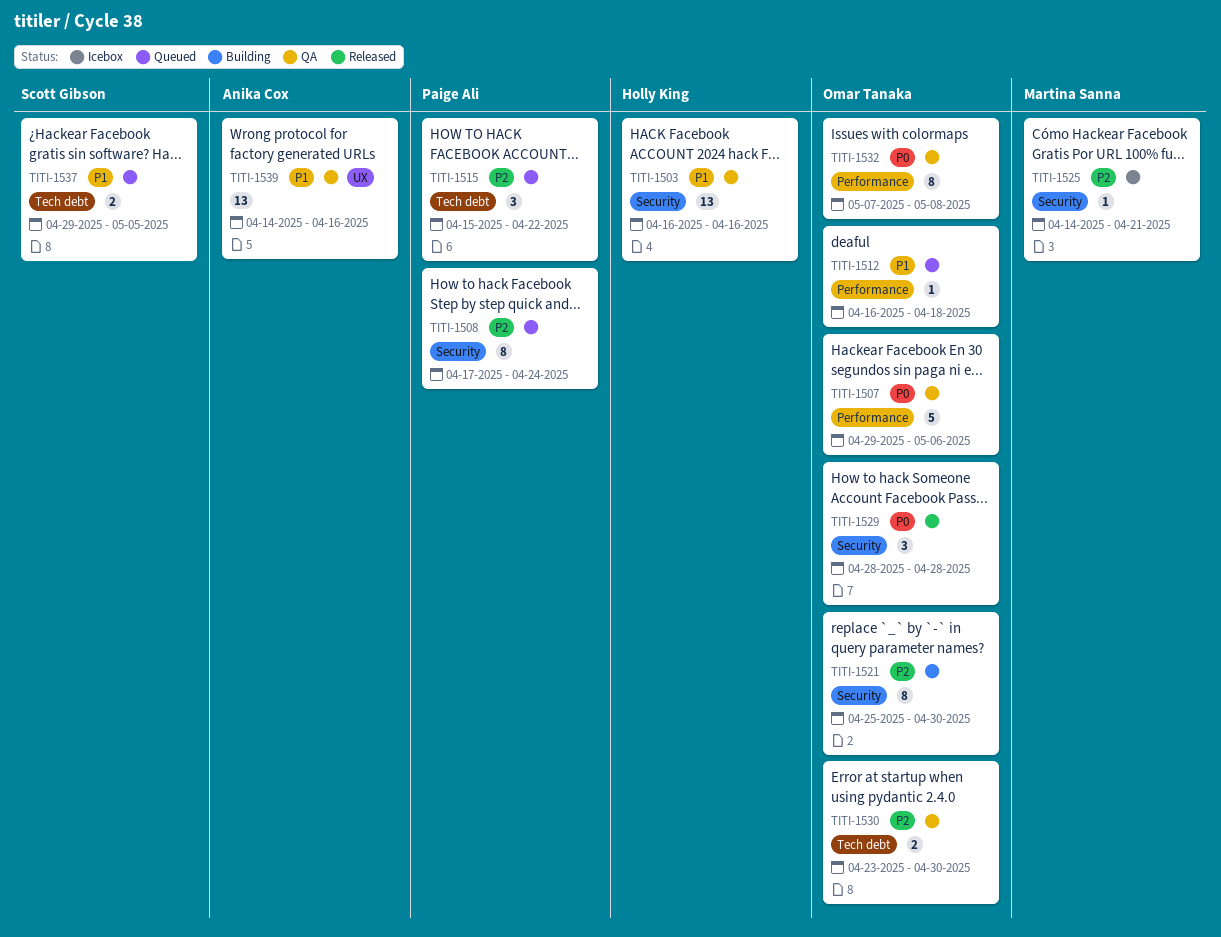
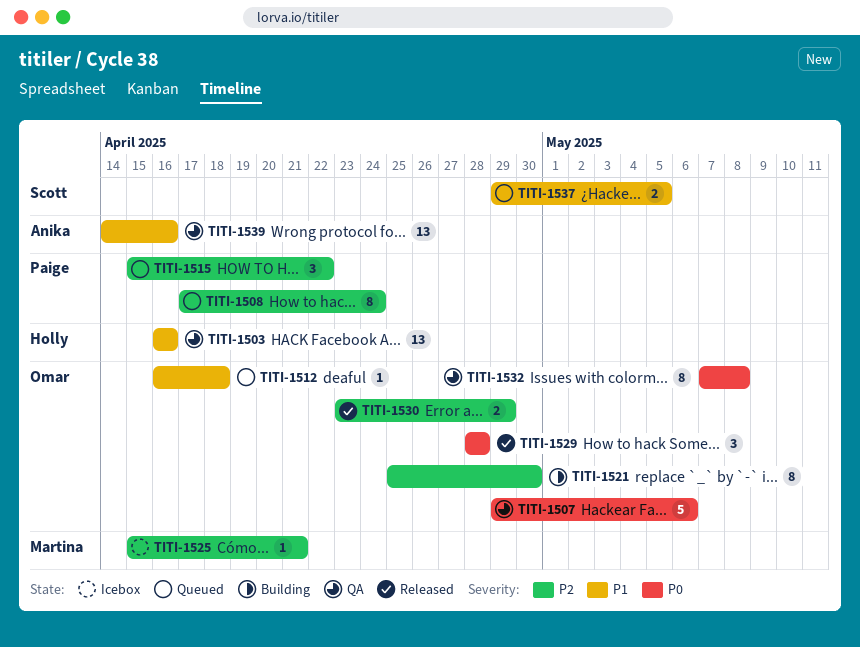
TITI-1525, start: Apr 14 -> Apr 15
TITI-1530, status: QA -> Released
TITI-1530, due: Apr 30 -> Apr 29

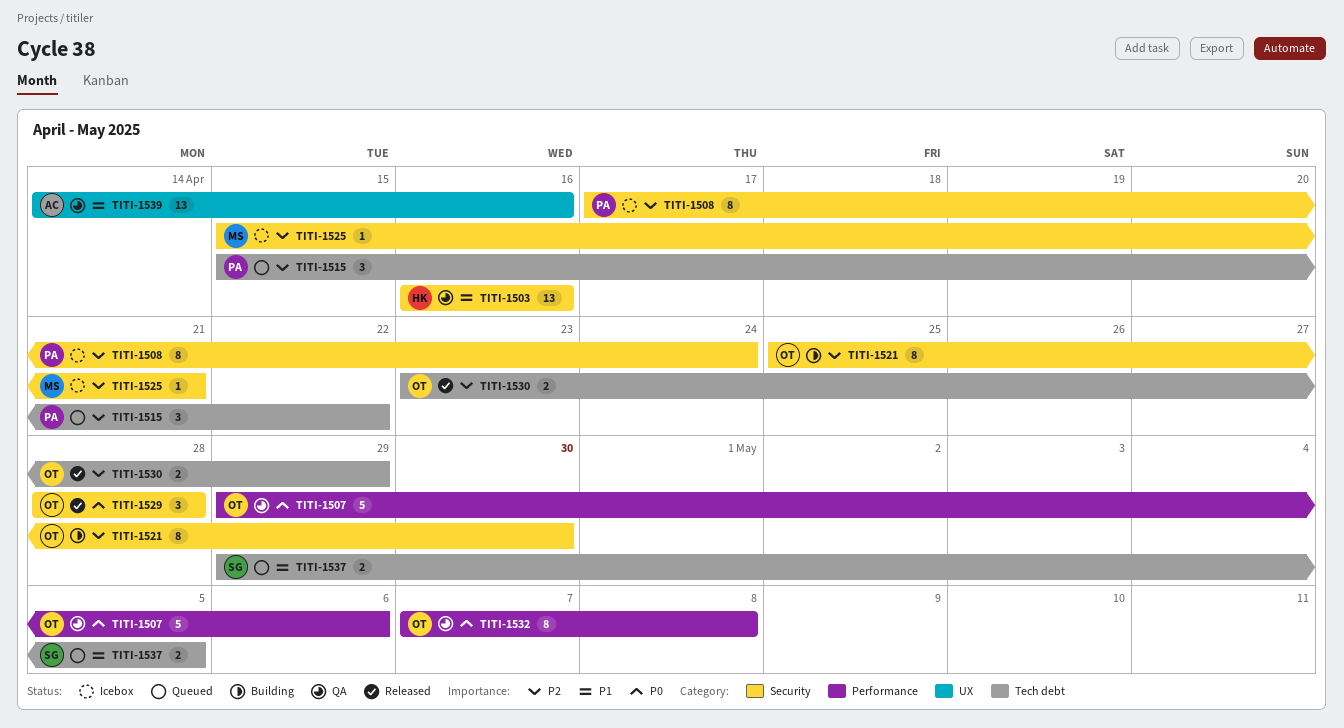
TITI-1508, status: Queued -> Icebox
TITI-1512: present -> none

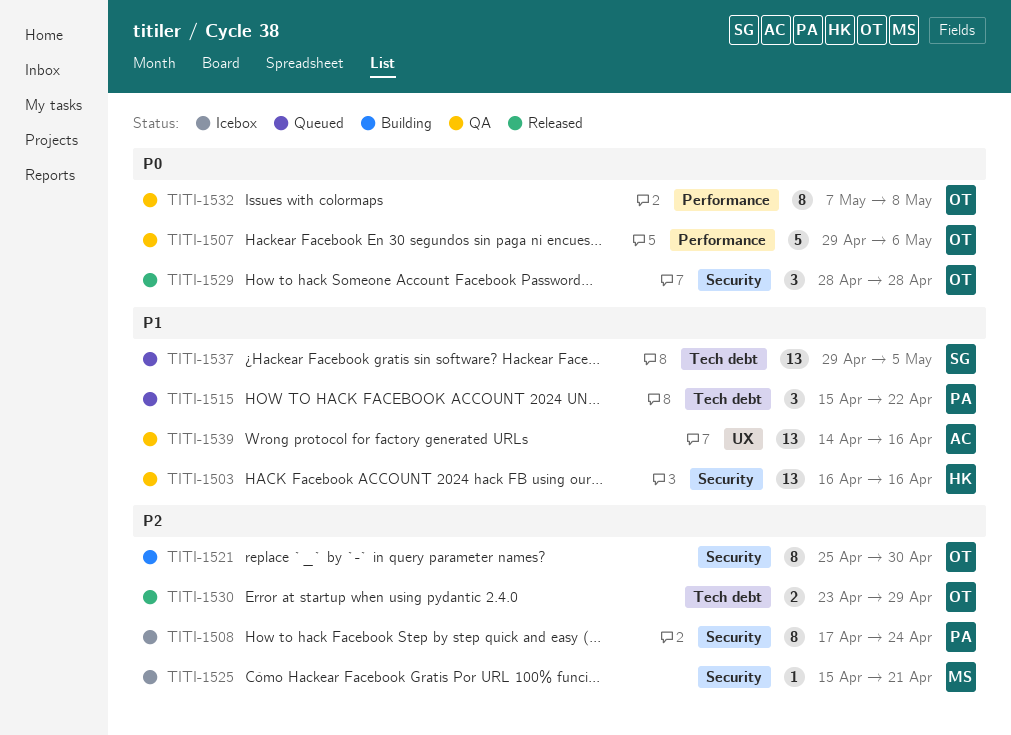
TITI-1515, priority: P2 -> P1
TITI-1537, estimate: 2 -> 13

